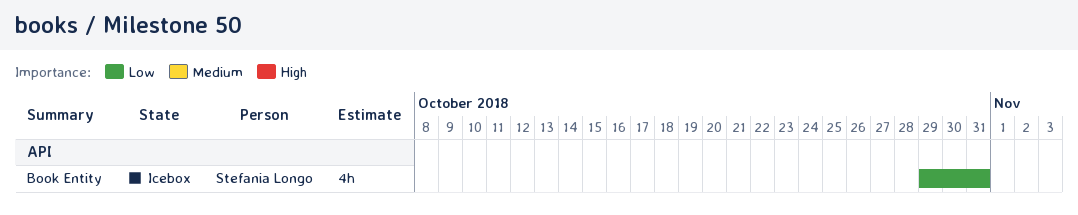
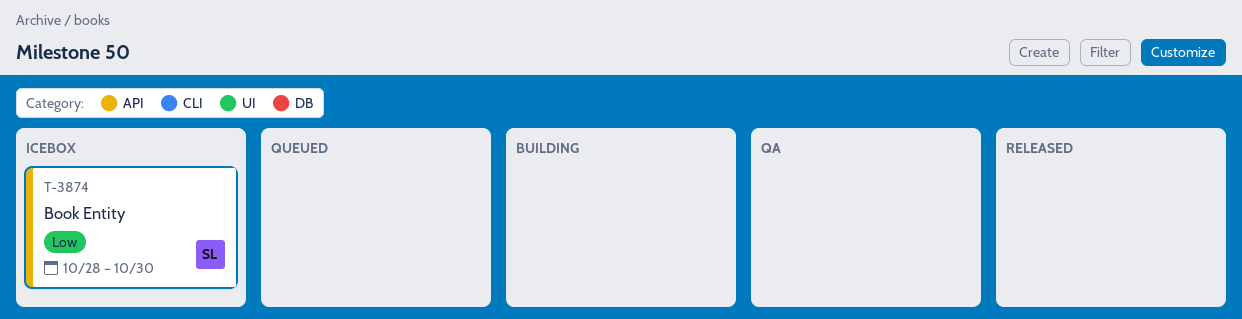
Book Entity, start: Oct 29 -> Oct 28
Book Entity, due: Oct 31 -> Oct 30

